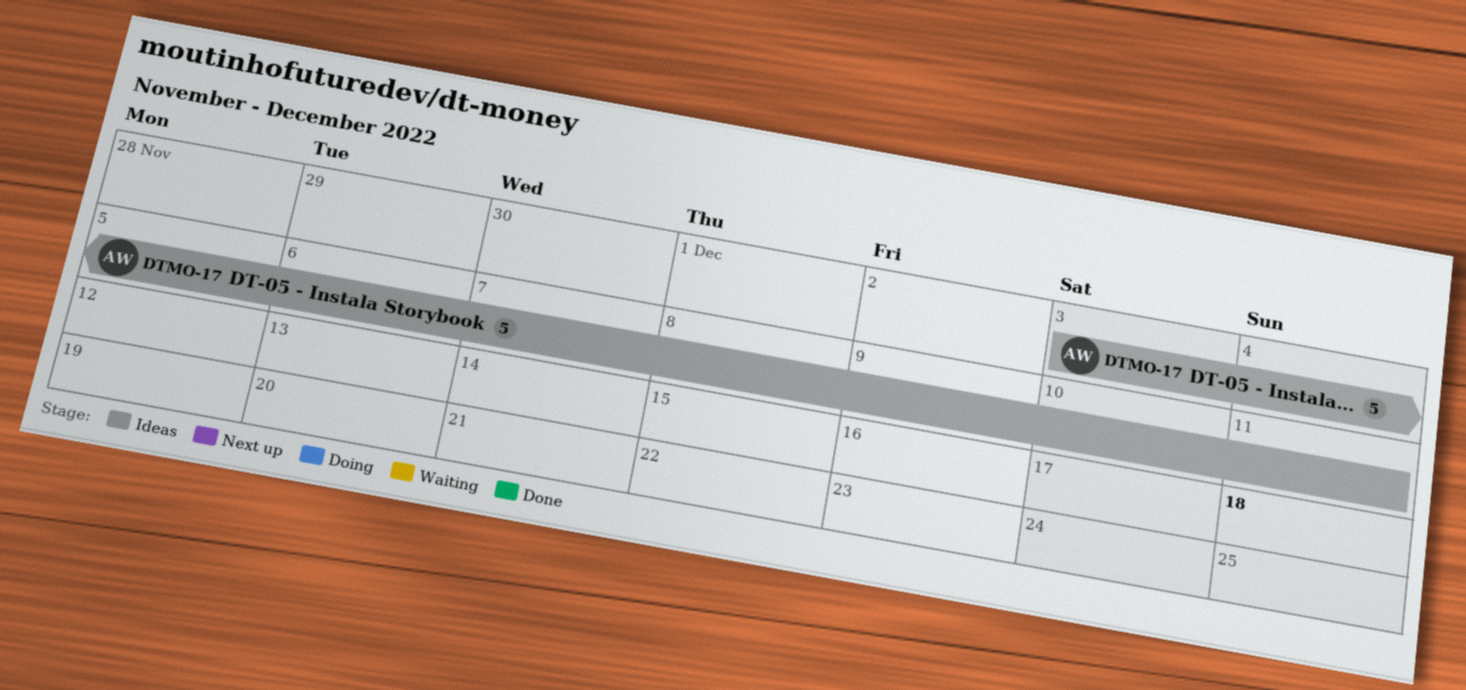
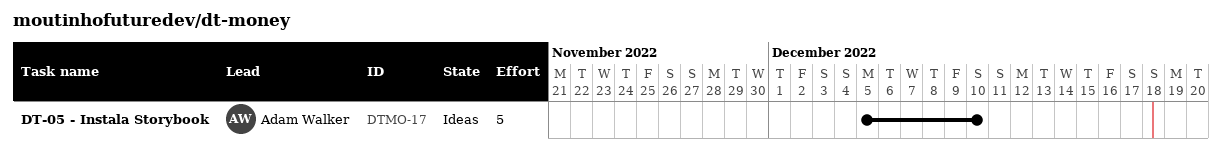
DTMO-17, start: Dec 3 -> Dec 5
DTMO-17, due: Dec 11 -> Dec 10

